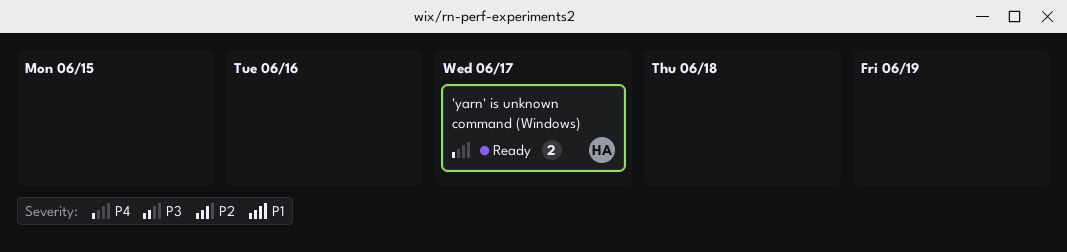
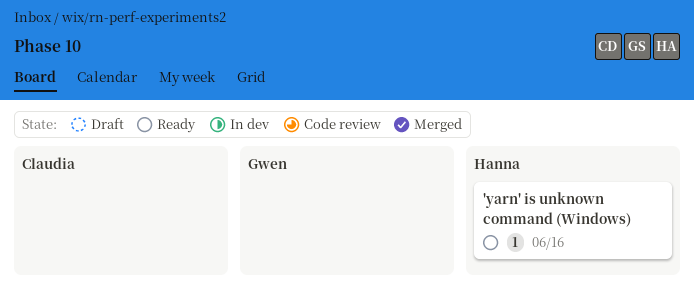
'yarn' is unknown command (Windows), estimate: 2 -> 1
'yarn' is unknown command (Windows), due: Jun 17 -> Jun 16

